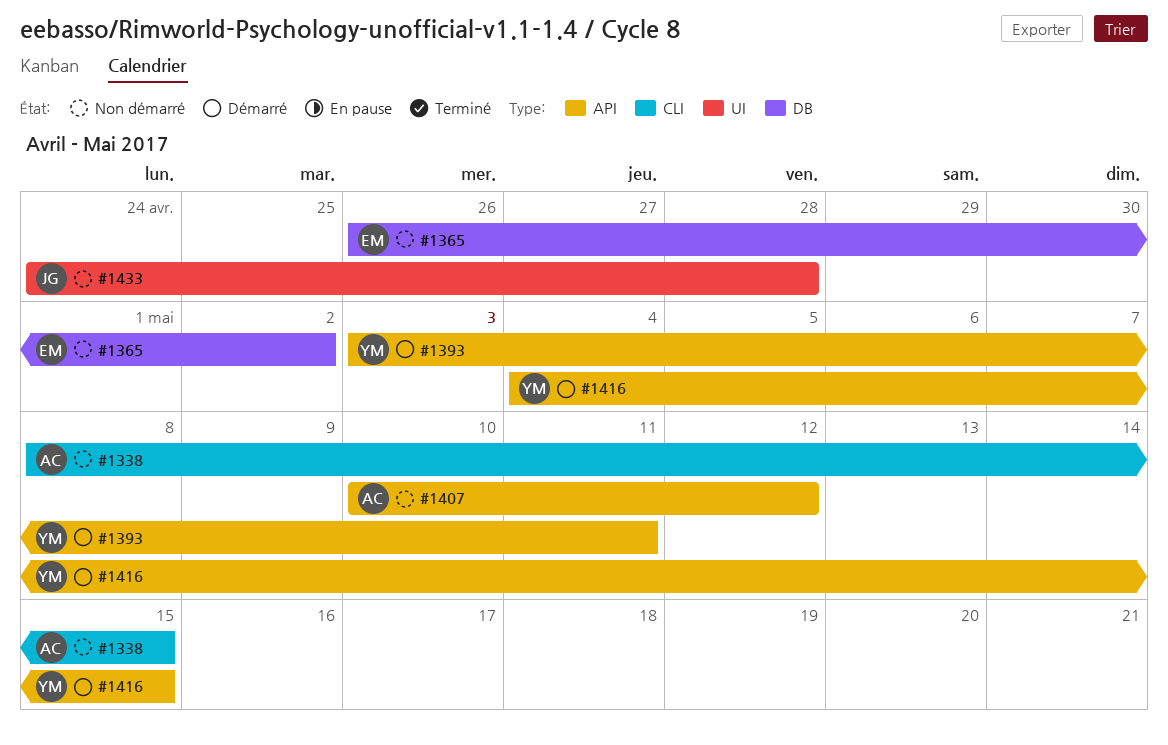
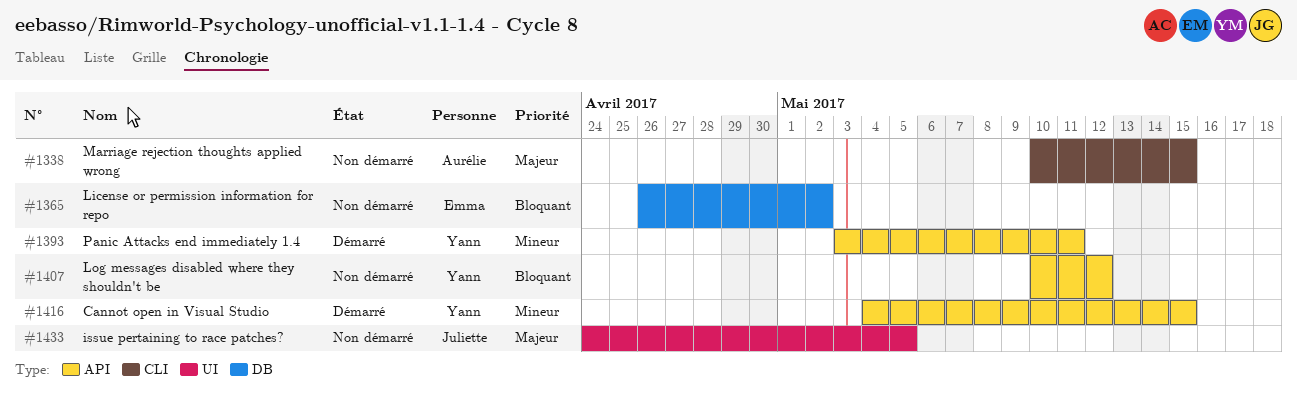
#1338, start: May 8 -> May 10
#1407, owner: Aurélie -> Yann
#1433, due: Apr 28 -> May 5

